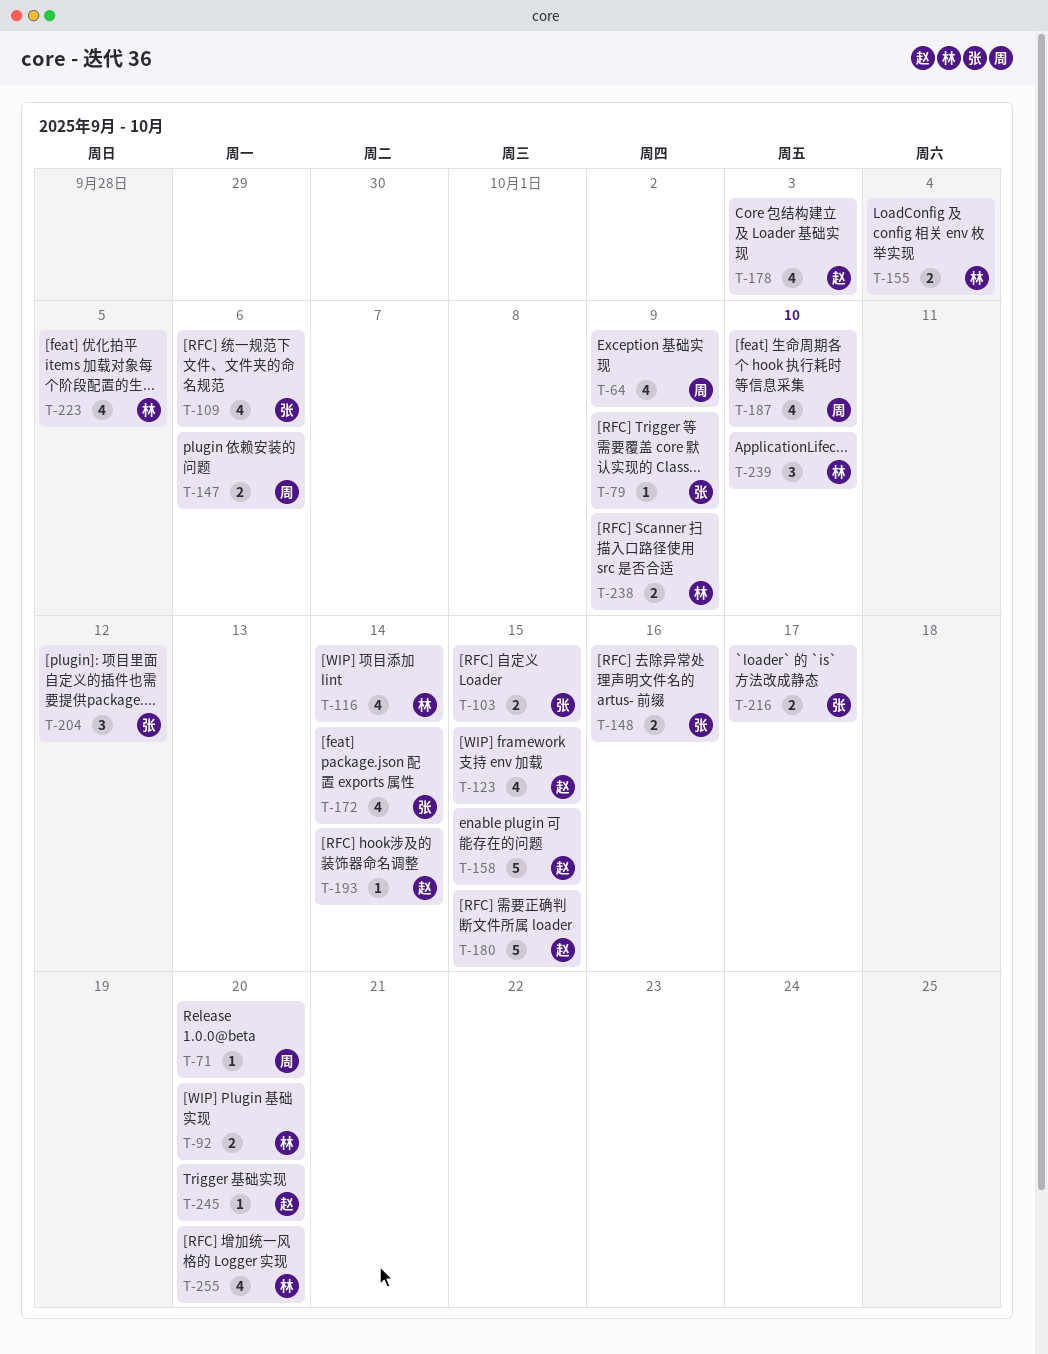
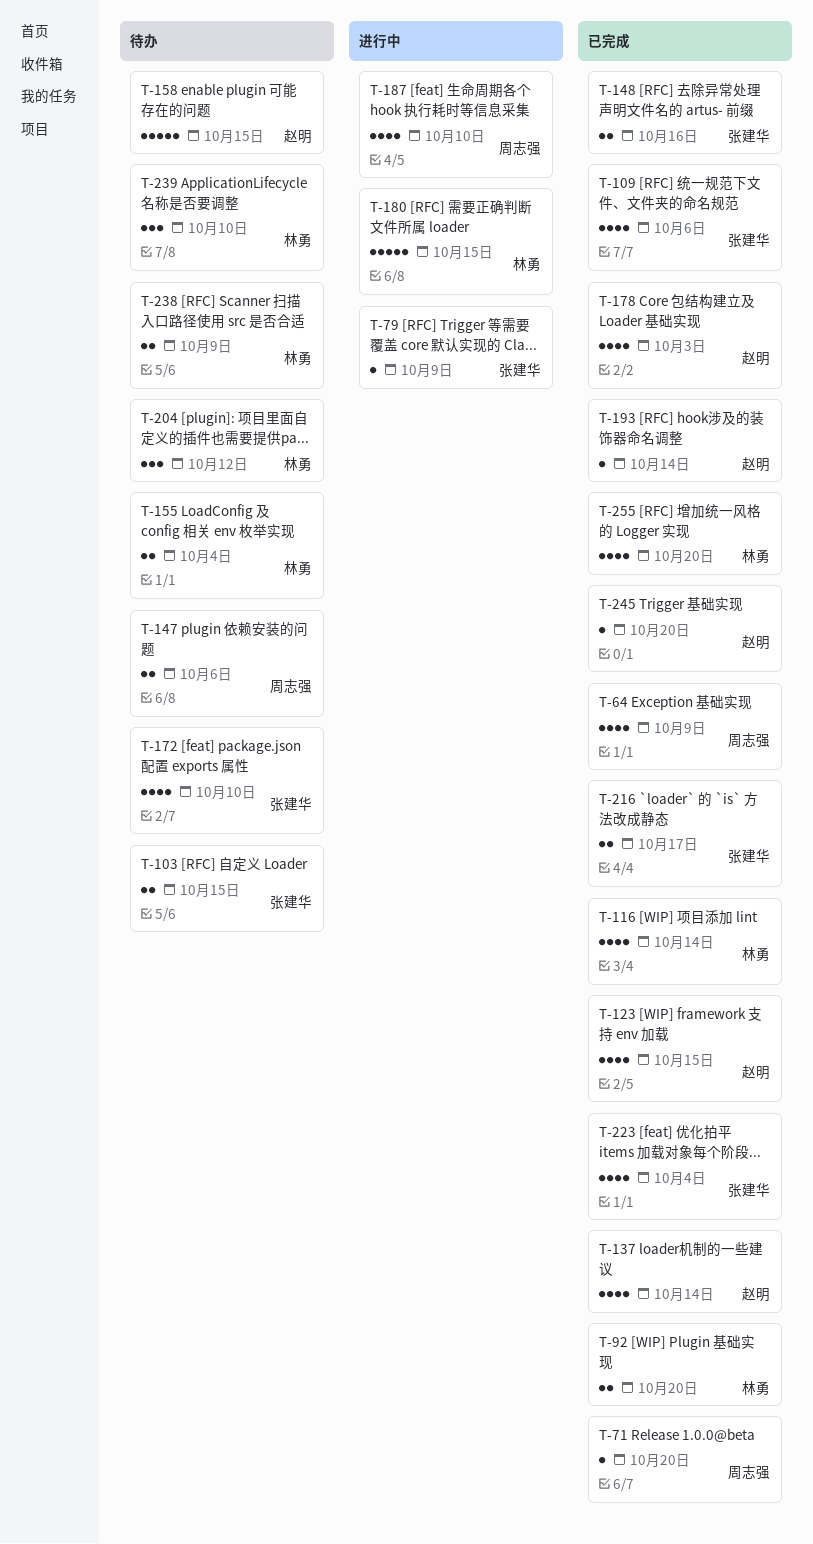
T-137: none -> present
T-172, due: Oct 14 -> Oct 10
T-180, owner: 赵明 -> 林勇
T-204, owner: 张建华 -> 林勇
T-223, owner: 林勇 -> 张建华
T-223, due: Oct 5 -> Oct 4

